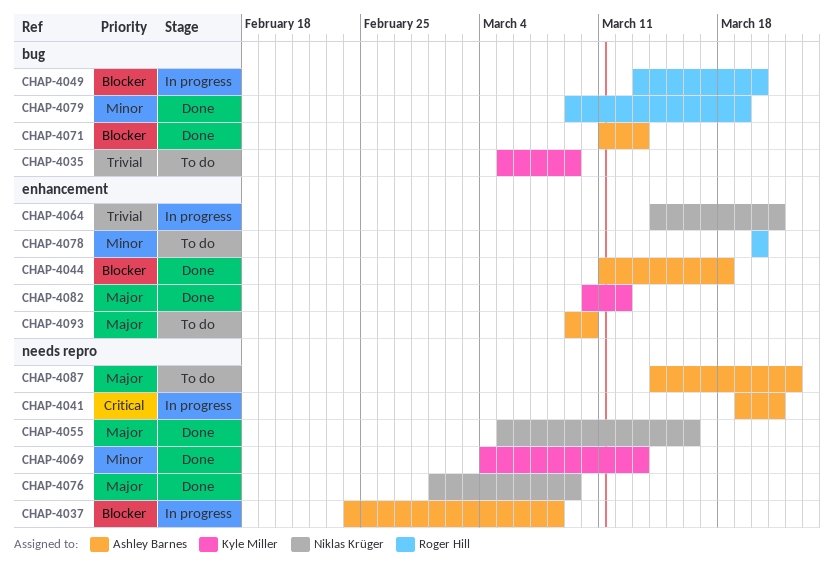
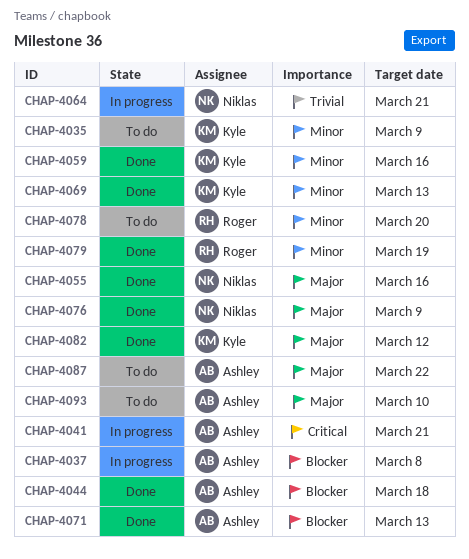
CHAP-4035, priority: Trivial -> Minor
CHAP-4049: present -> none
CHAP-4059: none -> present

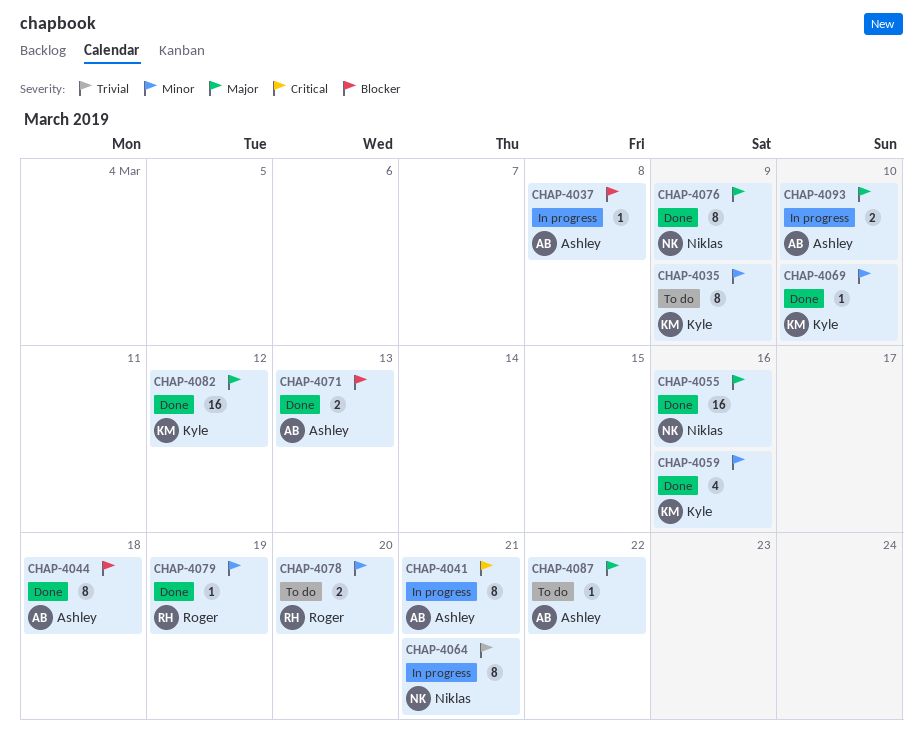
CHAP-4069, due: Mar 13 -> Mar 10
CHAP-4093, status: To do -> In progress

